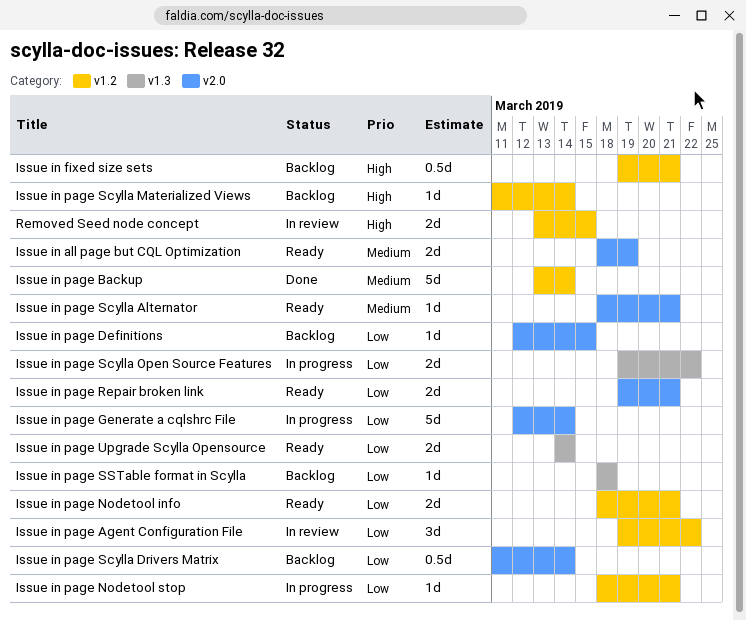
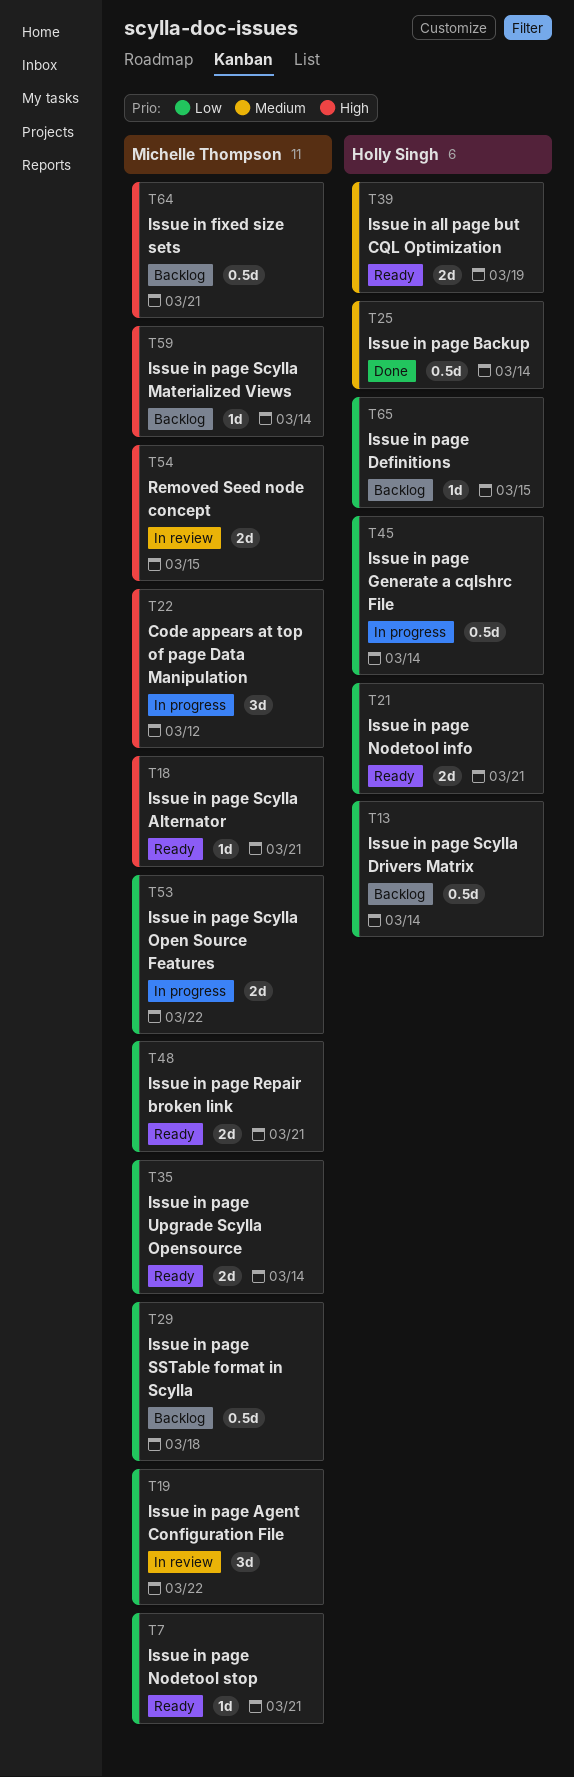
Code appears at top of page Data Manipulation: none -> present
Issue in page Backup, estimate: 5d -> 0.5d
Issue in page Generate a cqlshrc File, estimate: 5d -> 0.5d
Issue in page Nodetool stop, status: In progress -> Ready
Issue in page Scylla Alternator, priority: Medium -> High
Issue in page SSTable format in Scylla, estimate: 1d -> 0.5d

